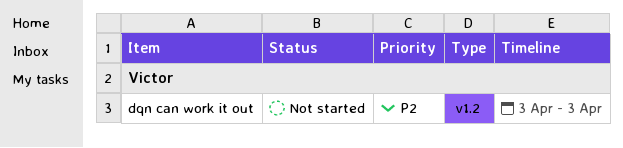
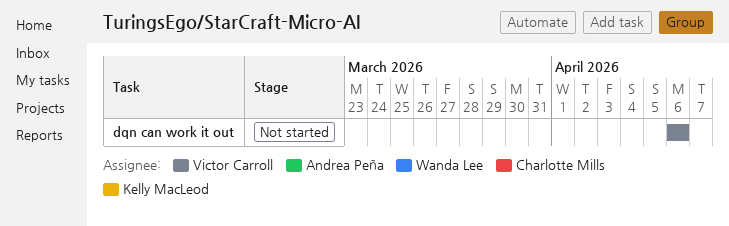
dqn can work it out, start: Apr 3 -> Apr 6
dqn can work it out, due: Apr 3 -> Apr 6

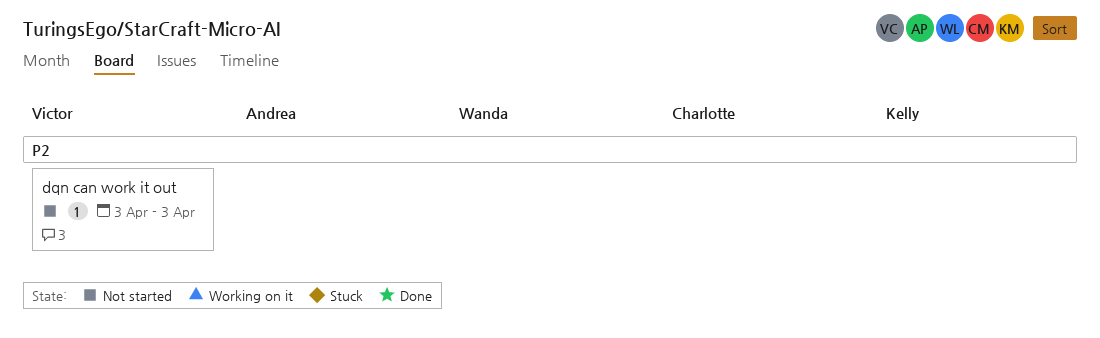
dqn can work it out, start: Apr 6 -> Apr 3
dqn can work it out, due: Apr 6 -> Apr 3

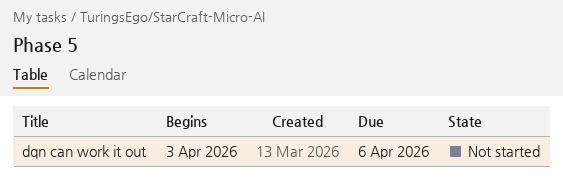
dqn can work it out, due: Apr 3 -> Apr 6

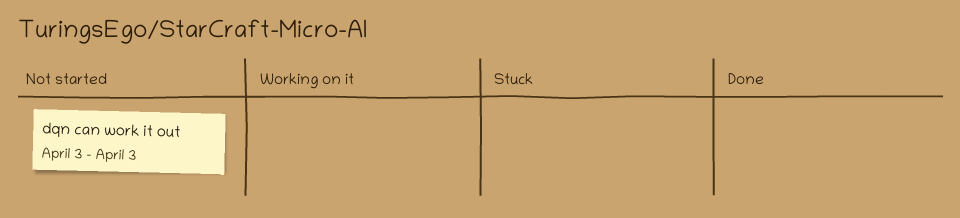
dqn can work it out, due: Apr 6 -> Apr 3

